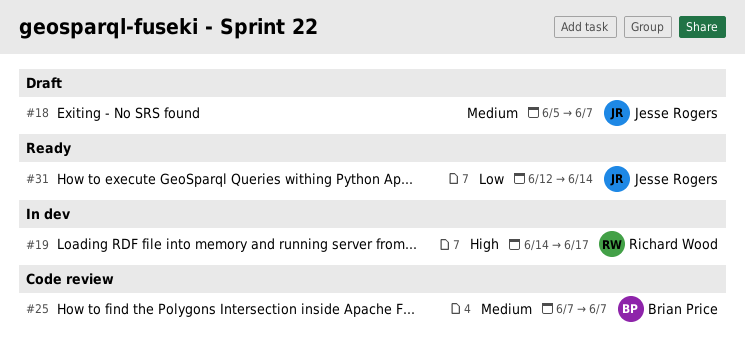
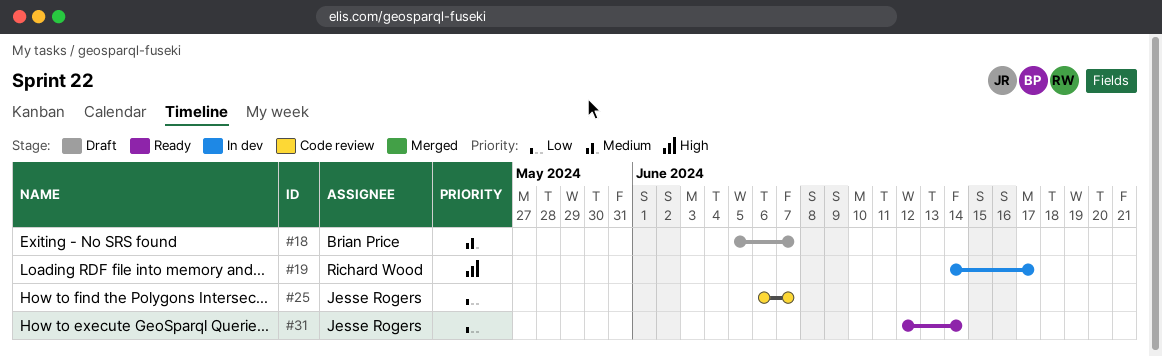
#18, owner: Jesse Rogers -> Brian Price
#25, owner: Brian Price -> Jesse Rogers
#25, priority: Medium -> Low
#25, start: Jun 7 -> Jun 6

